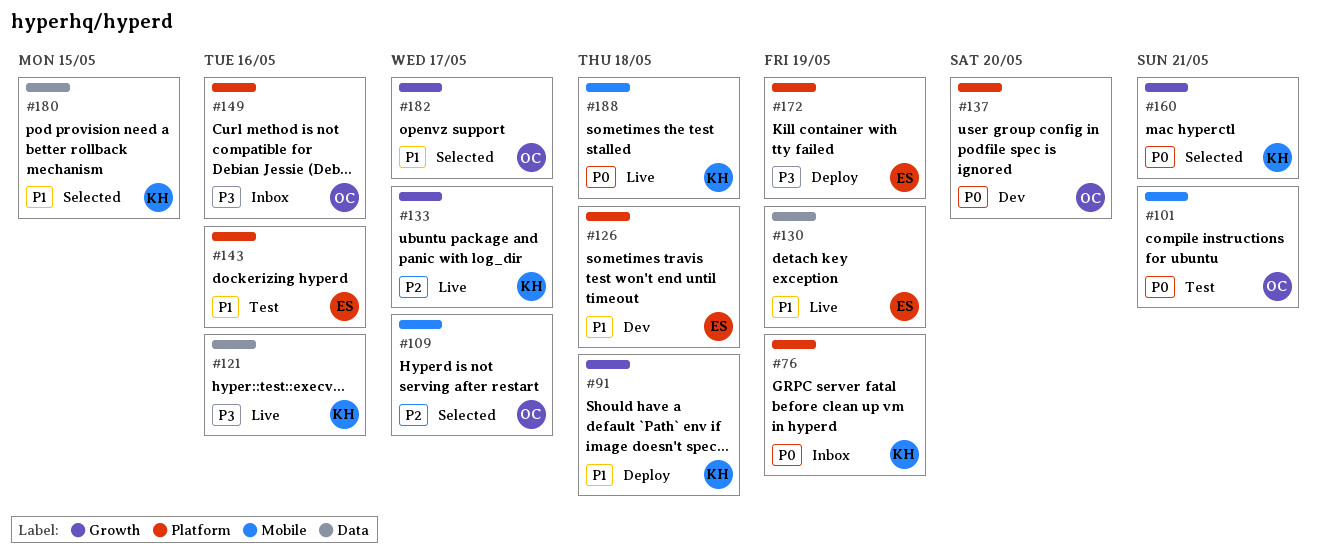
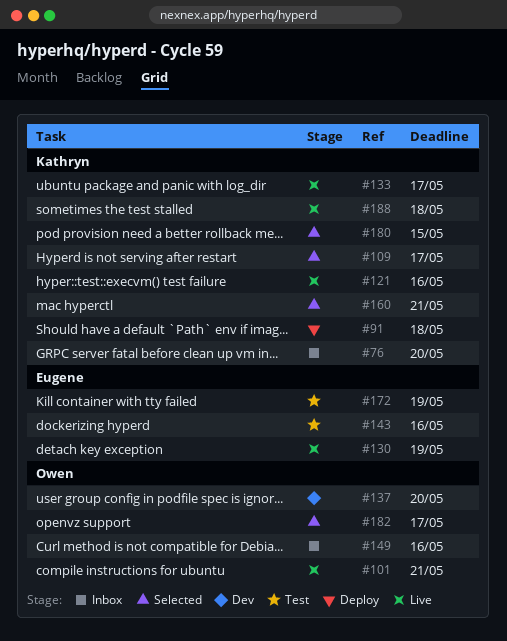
#76, due: May 19 -> May 20
#101, status: Test -> Live
#109, owner: Owen -> Kathryn
#126: present -> none
#172, status: Deploy -> Test

